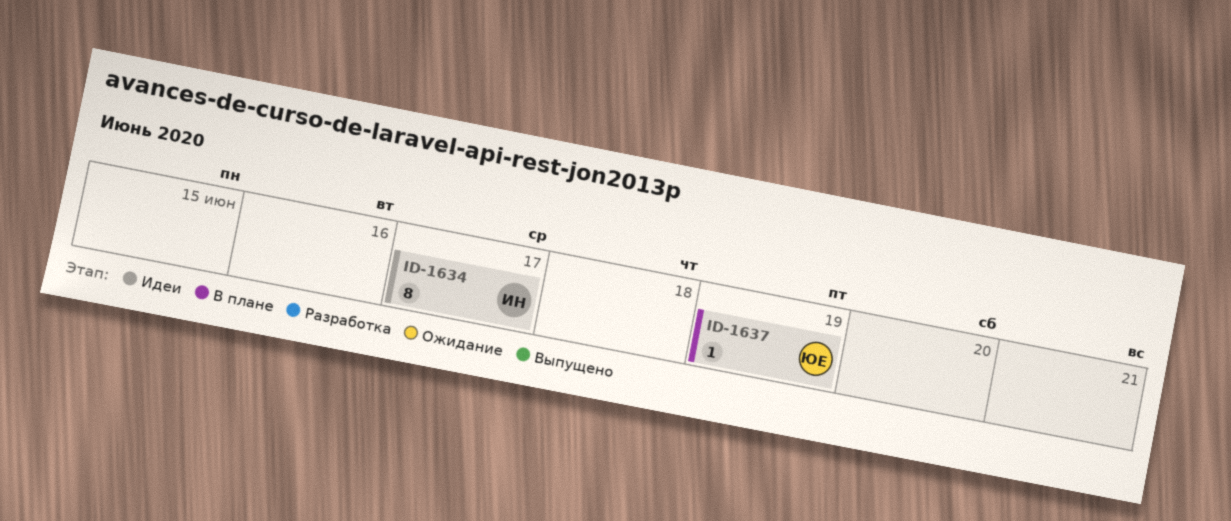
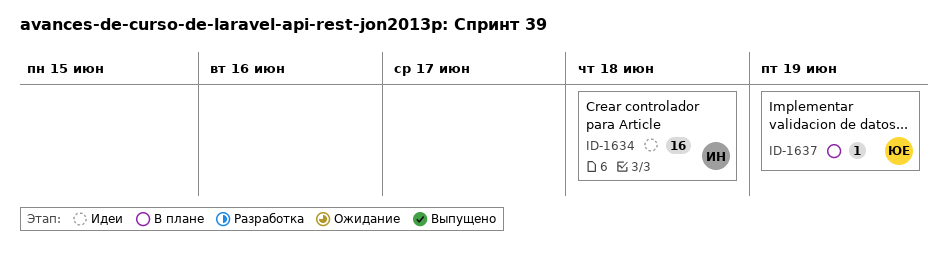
ID-1634, estimate: 8 -> 16
ID-1634, due: Jun 17 -> Jun 18

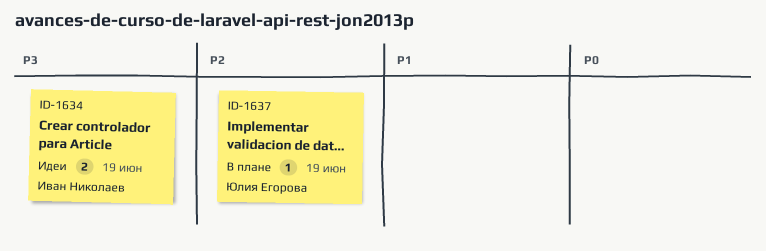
ID-1634, estimate: 16 -> 2
ID-1634, due: Jun 18 -> Jun 19

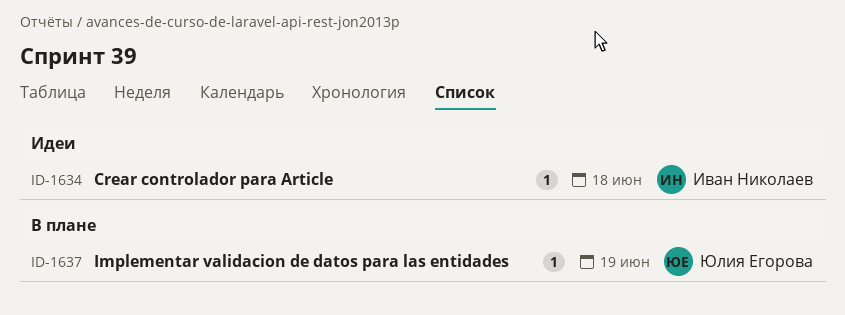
ID-1634, estimate: 2 -> 1
ID-1634, due: Jun 19 -> Jun 18

